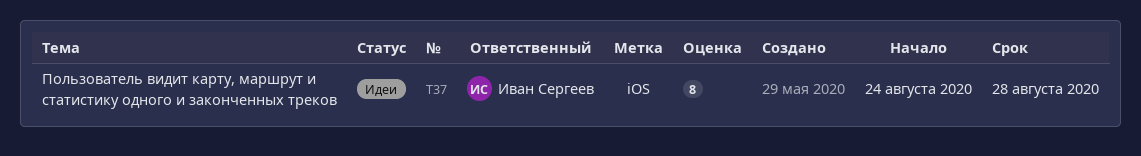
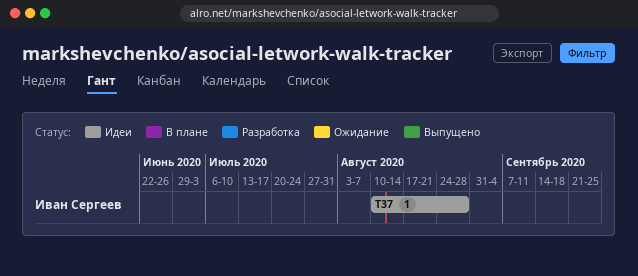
T37, estimate: 8 -> 1
T37, start: Aug 24 -> Aug 10

